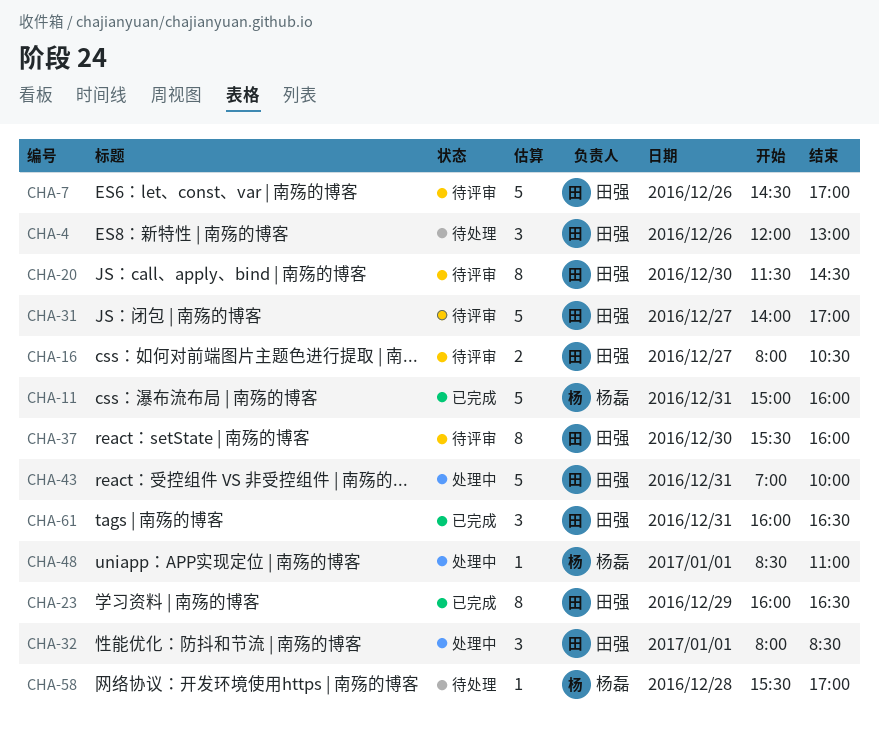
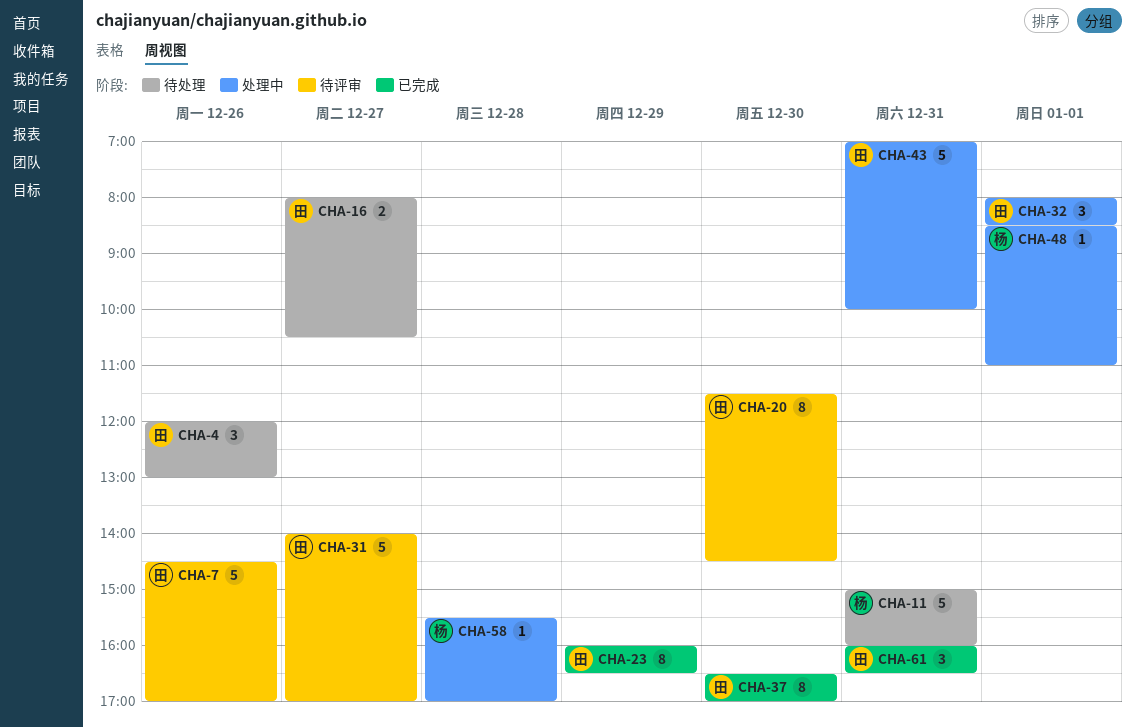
CHA-11, status: 已完成 -> 待处理
CHA-16, status: 待评审 -> 待处理
CHA-37, status: 待评审 -> 已完成
CHA-37, begins: 15:30 -> 16:30
CHA-37, ends: 16:00 -> 17:00
CHA-58, status: 待处理 -> 处理中

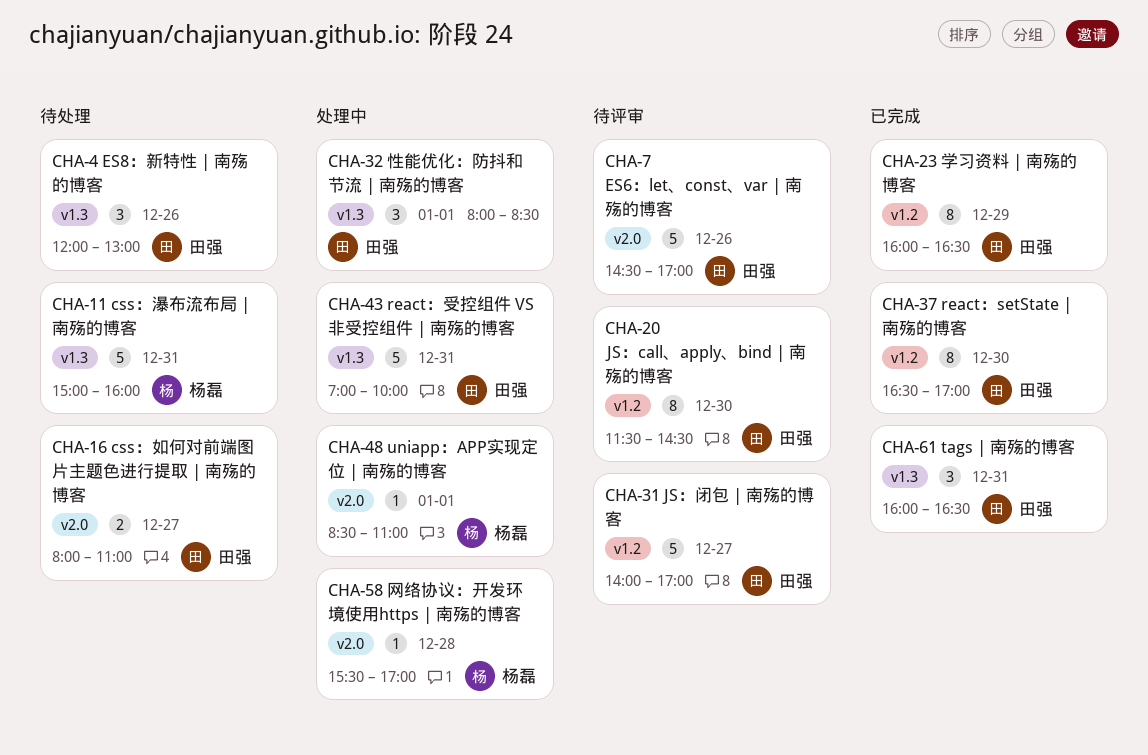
CHA-16, ends: 10:30 -> 11:00

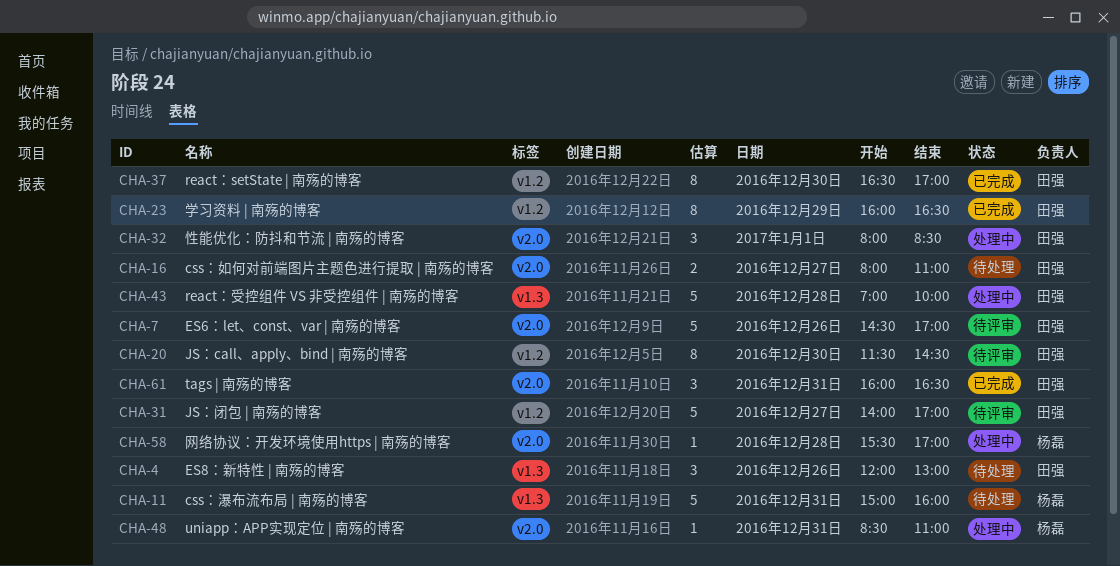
CHA-32, label: v1.3 -> v2.0
CHA-43, day: Dec 31 -> Dec 28
CHA-48, day: Jan 1 -> Dec 31
CHA-61, label: v1.3 -> v2.0

